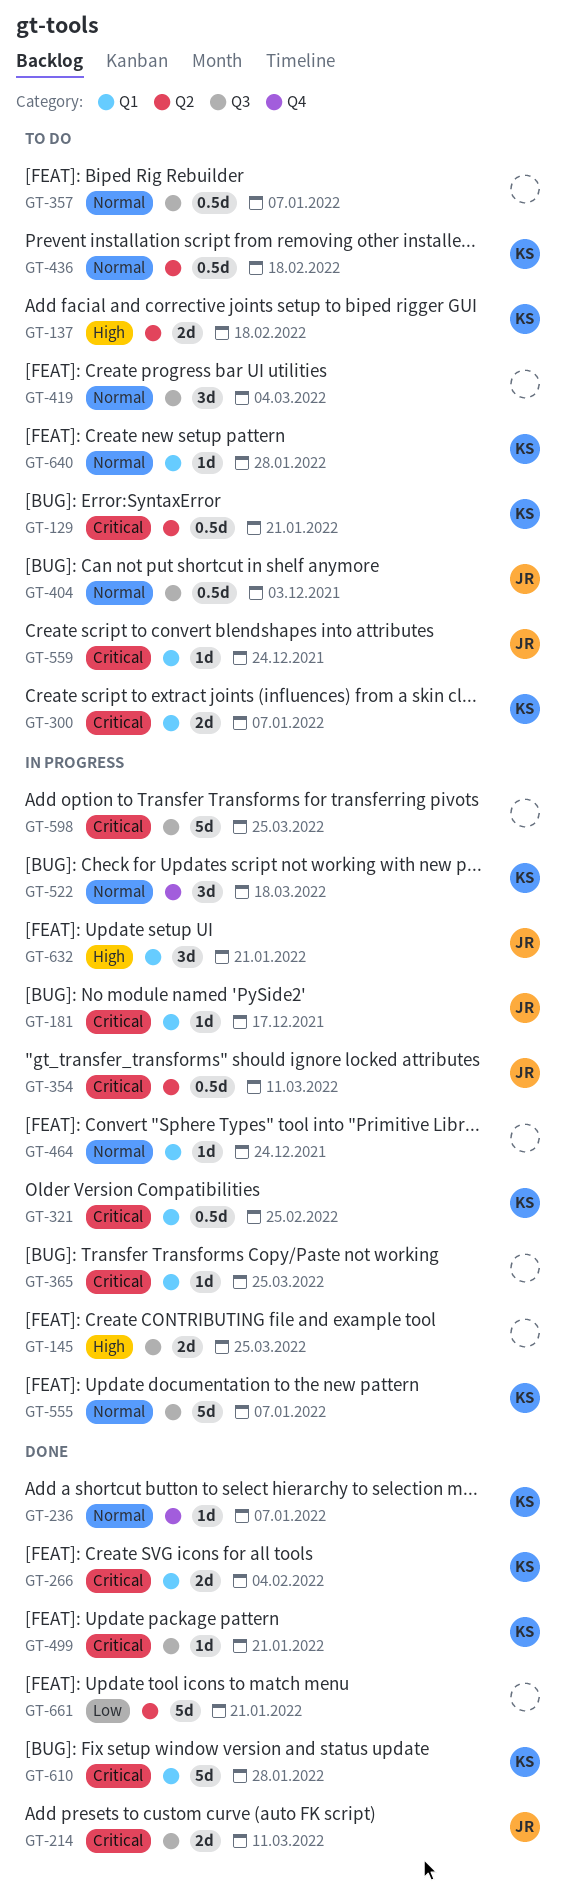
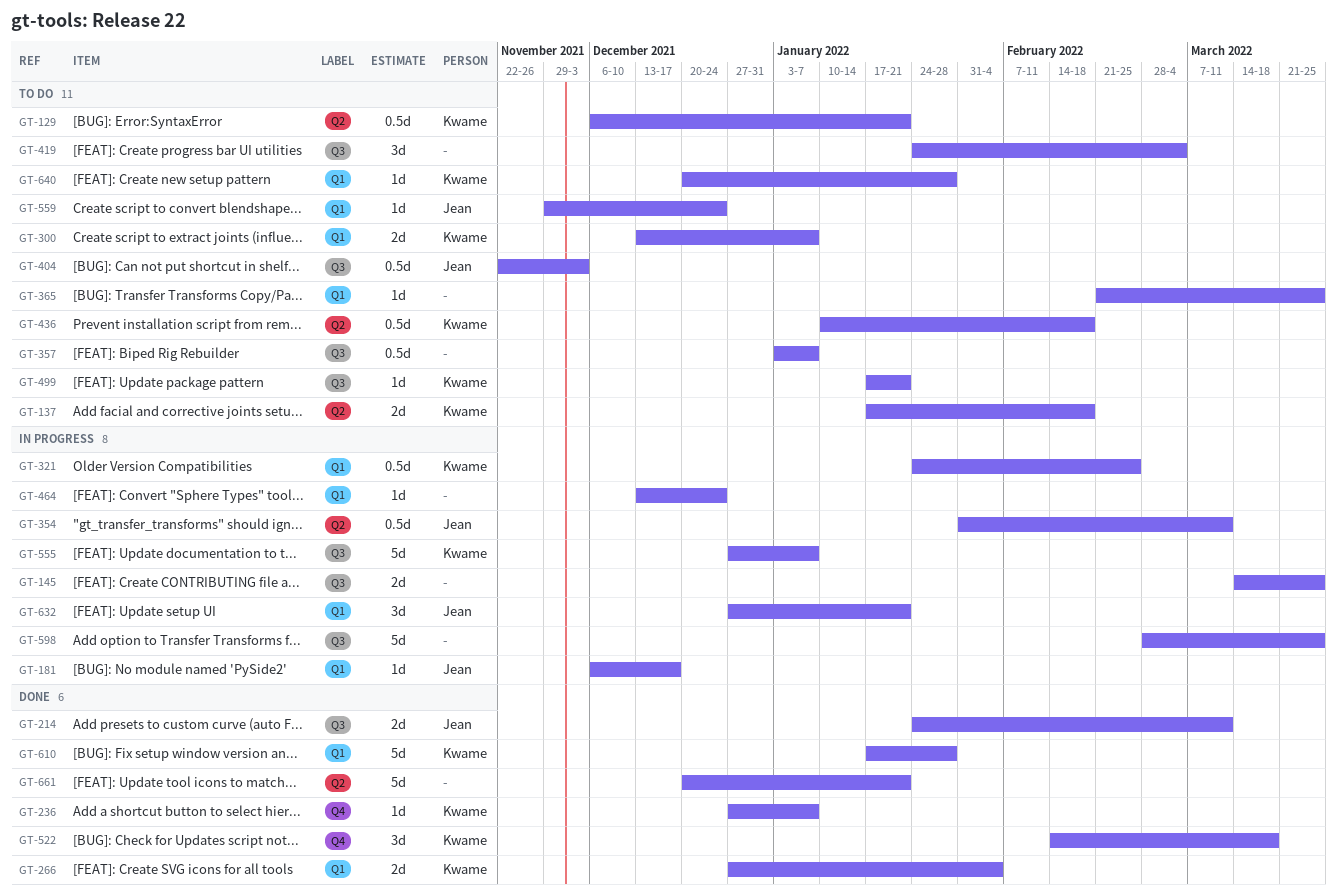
GT-365, status: In progress -> To do
GT-499, status: Done -> To do
GT-522, status: In progress -> Done

